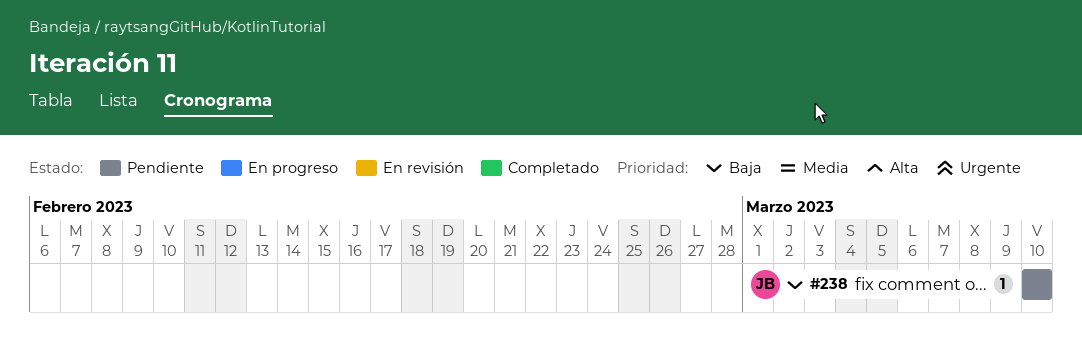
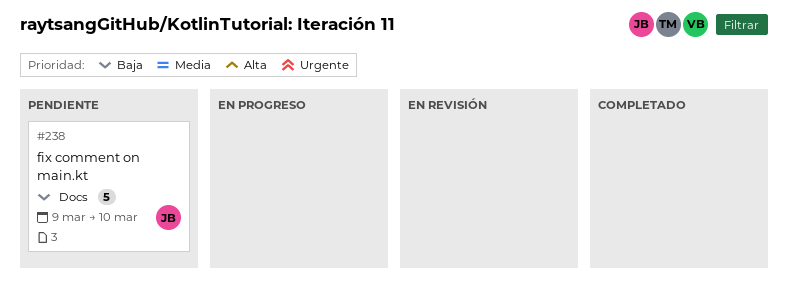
#238, estimate: 1 -> 5
#238, start: Mar 10 -> Mar 9

